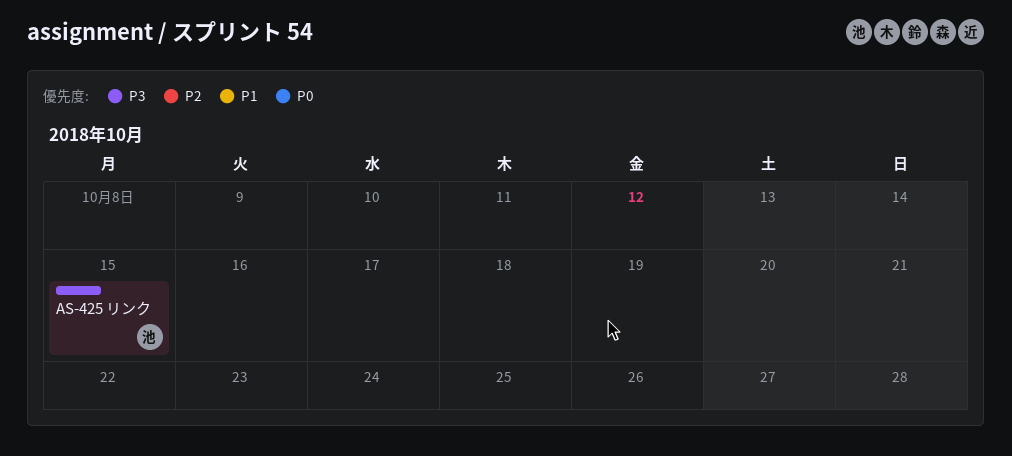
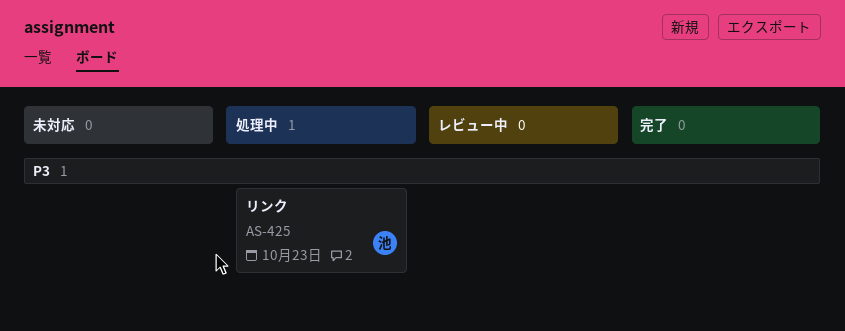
AS-425, due: Oct 15 -> Oct 23

